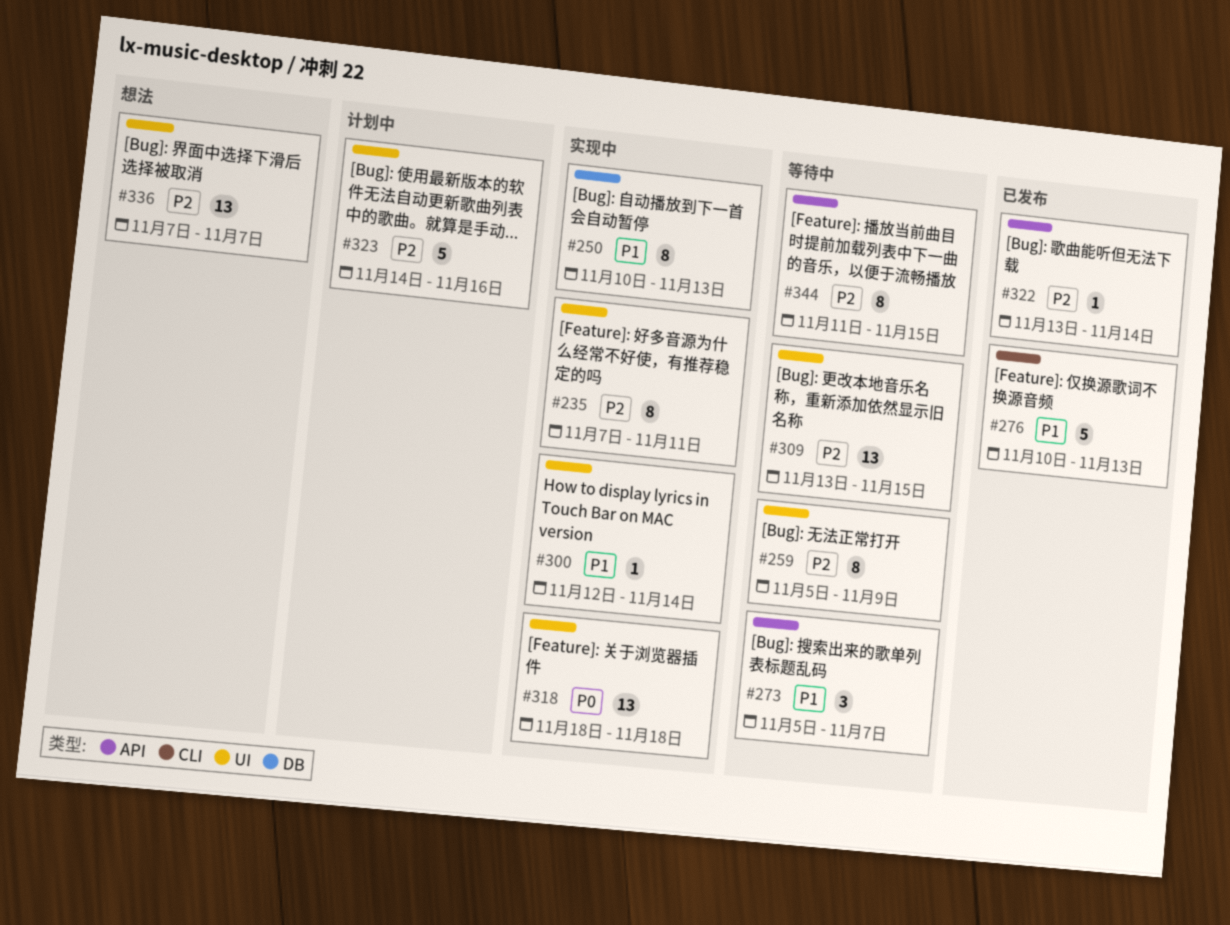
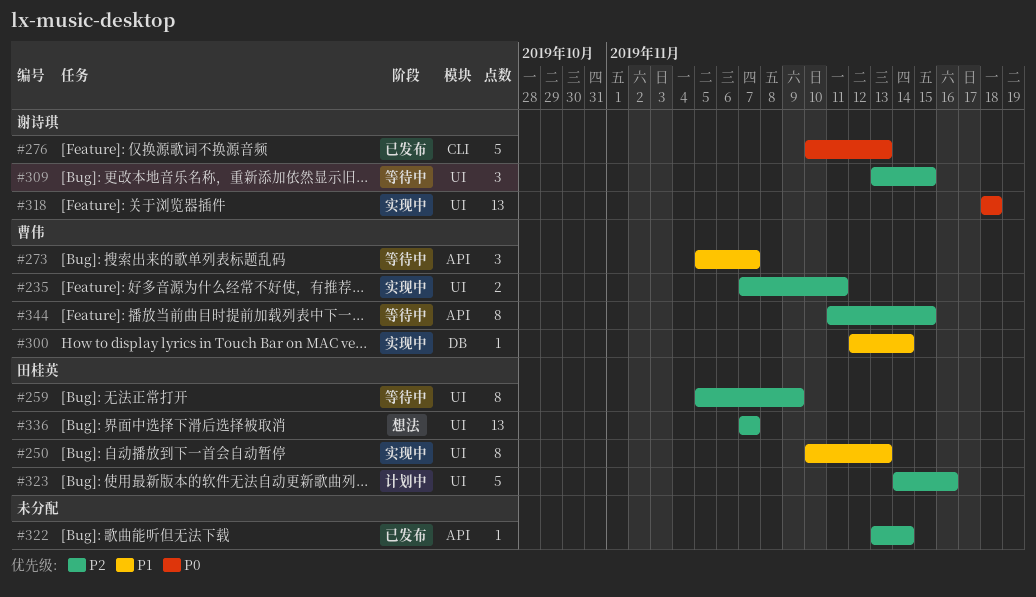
#235, estimate: 8 -> 2
#250, label: DB -> UI
#276, priority: P1 -> P0
#300, label: UI -> DB
#309, estimate: 13 -> 3

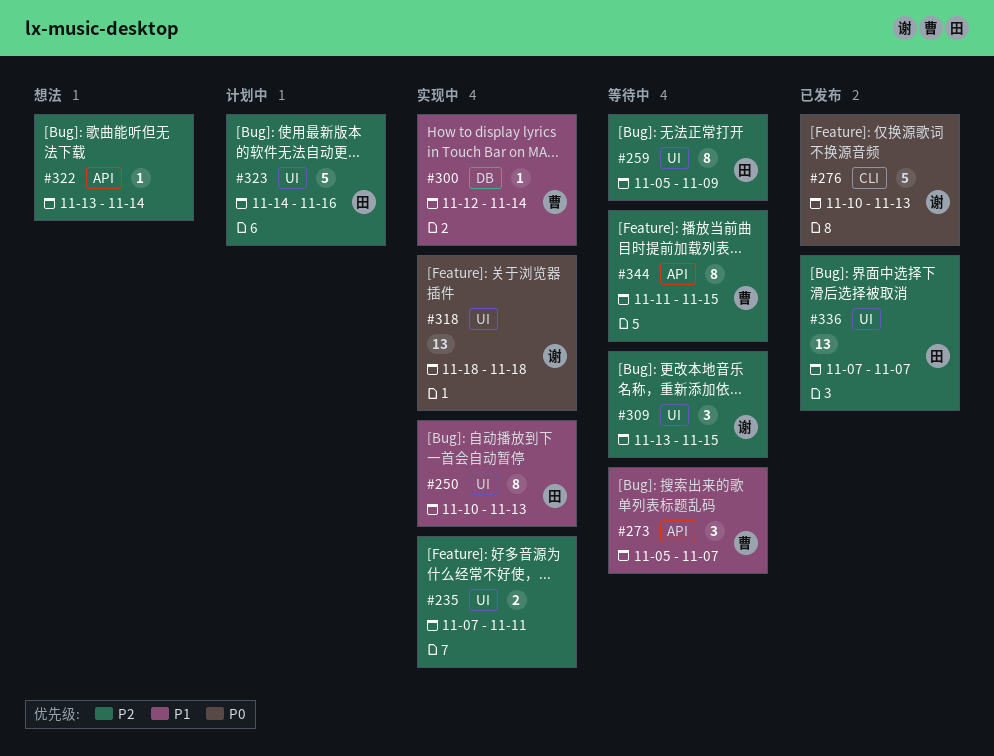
#235, owner: 曹伟 -> none
#322, status: 已发布 -> 想法
#336, status: 想法 -> 已发布

